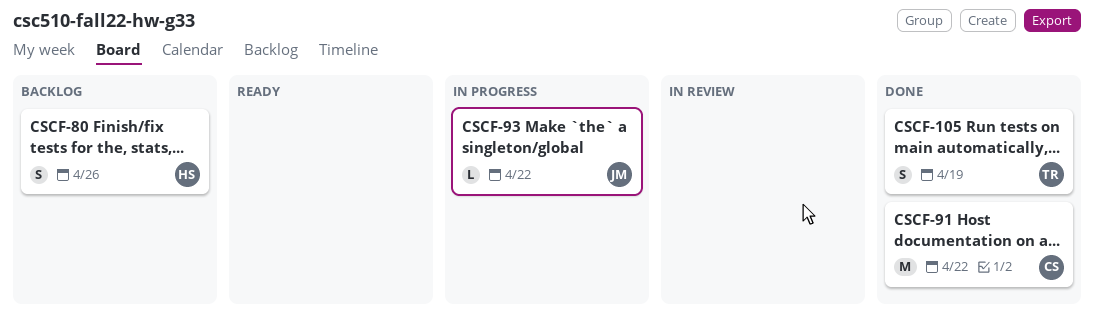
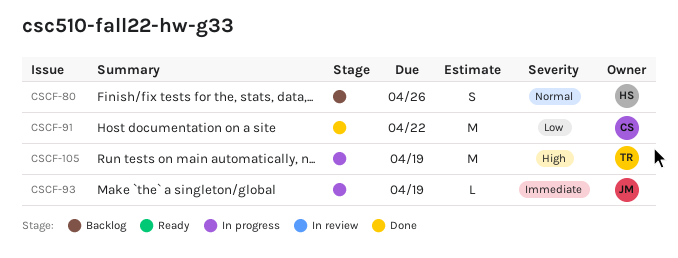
CSCF-93, due: Apr 22 -> Apr 19
CSCF-105, status: Done -> In progress
CSCF-105, estimate: S -> M

